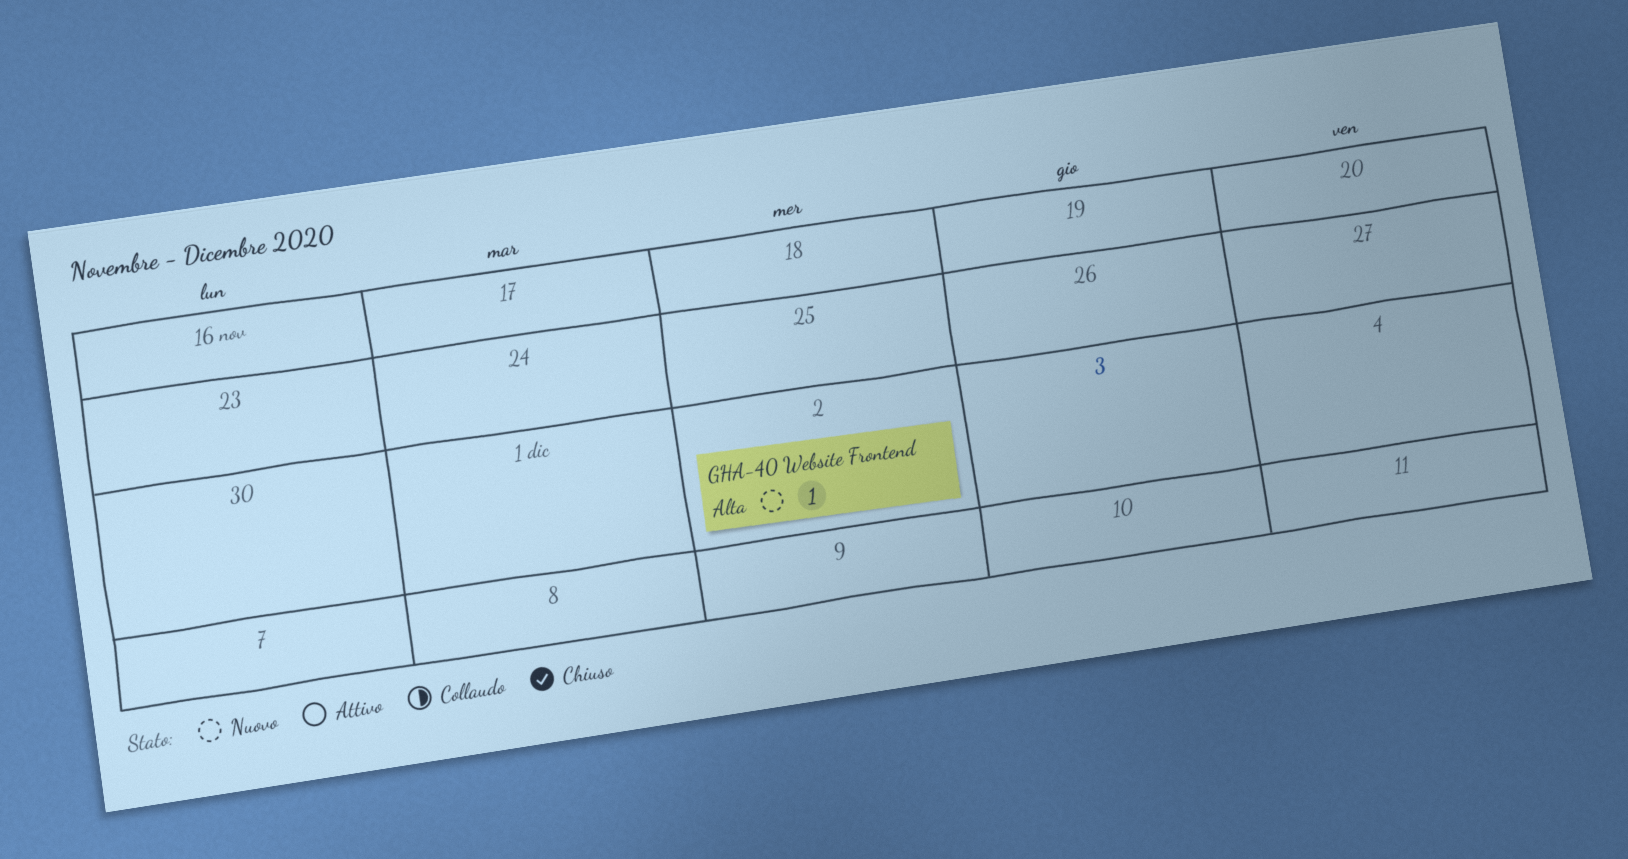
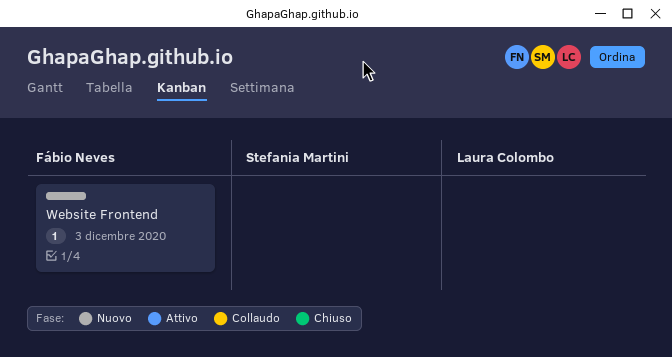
Website Frontend, due: Dec 2 -> Dec 3

